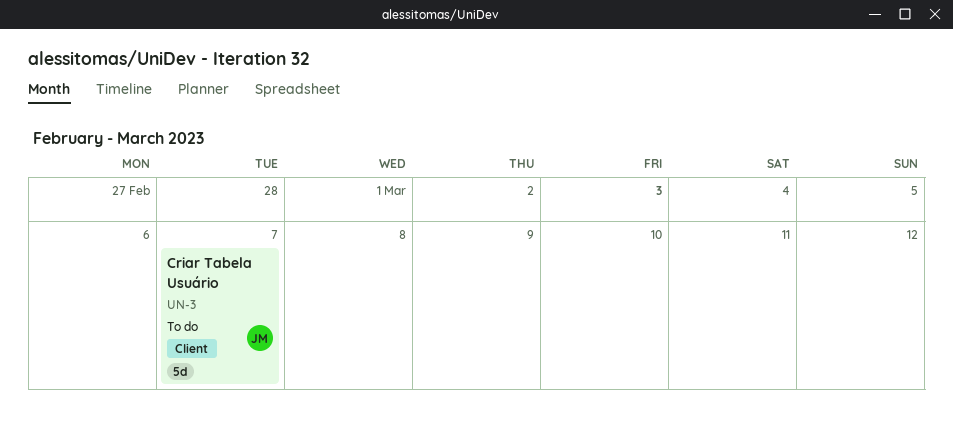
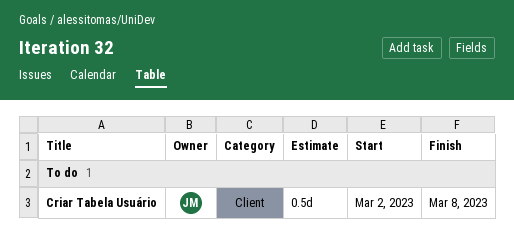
Criar Tabela Usuário, estimate: 5d -> 0.5d
Criar Tabela Usuário, due: Mar 7 -> Mar 8

